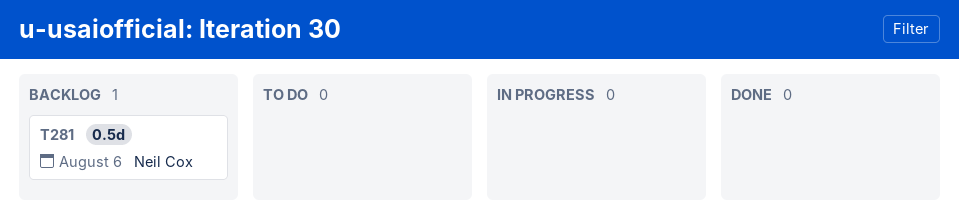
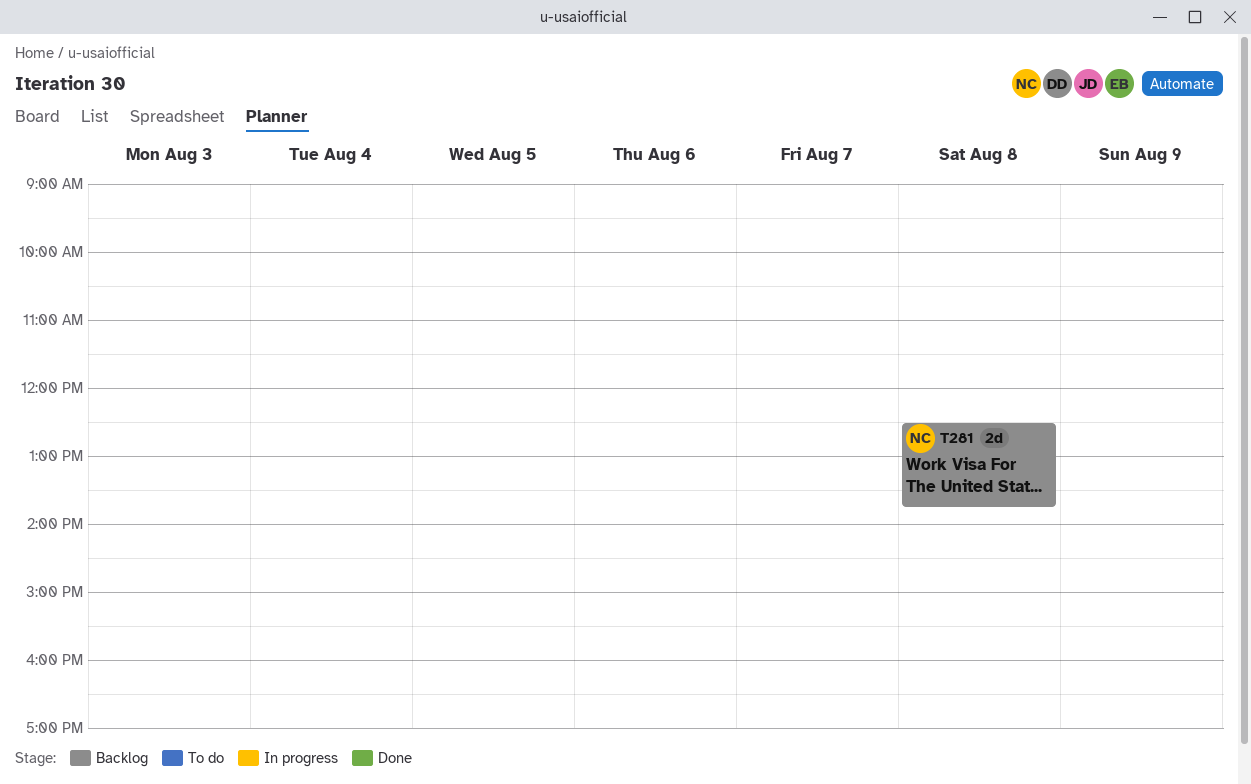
T281, estimate: 0.5d -> 2d
T281, day: Aug 6 -> Aug 8

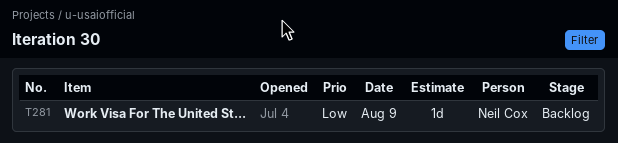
T281, estimate: 2d -> 1d
T281, day: Aug 8 -> Aug 9

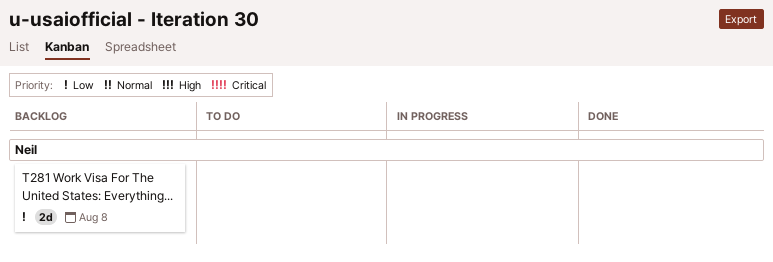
T281, estimate: 1d -> 2d
T281, day: Aug 9 -> Aug 8

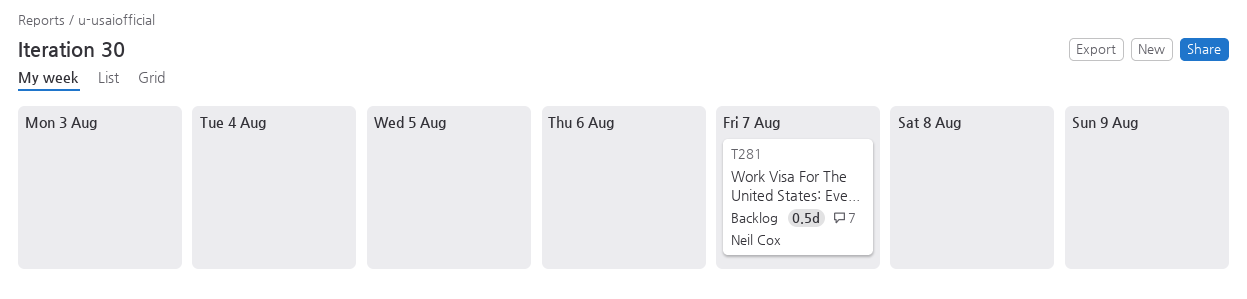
T281, estimate: 2d -> 0.5d
T281, day: Aug 8 -> Aug 7

